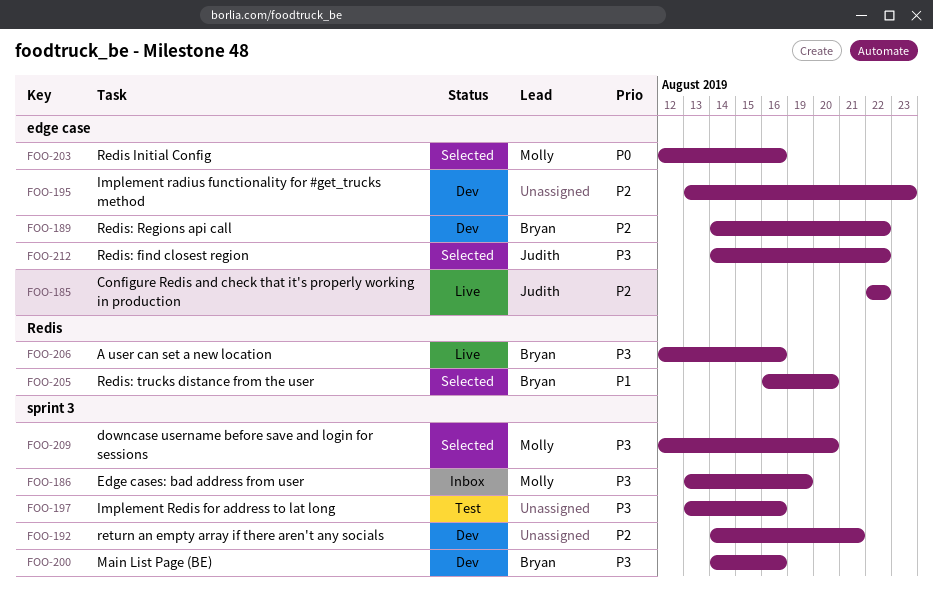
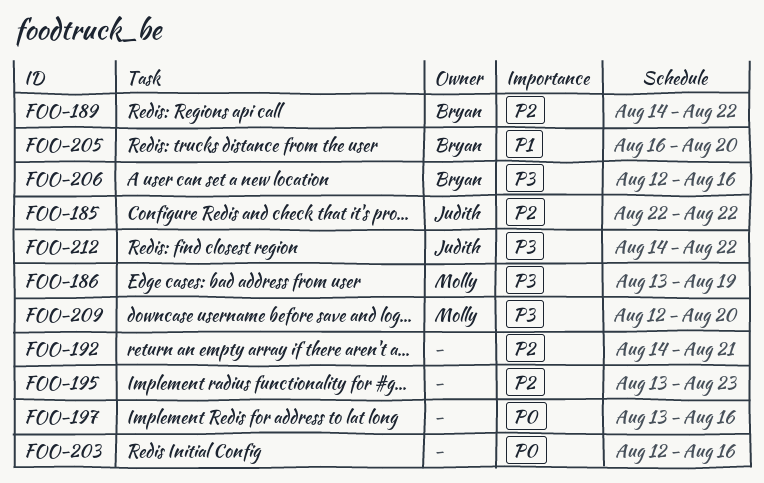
FOO-197, priority: P3 -> P0
FOO-200: present -> none
FOO-203, owner: Molly -> none

